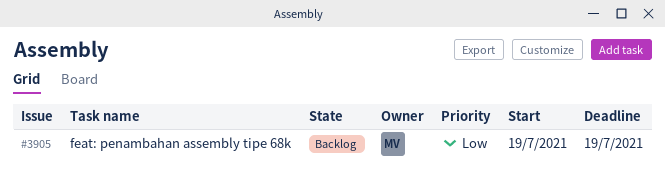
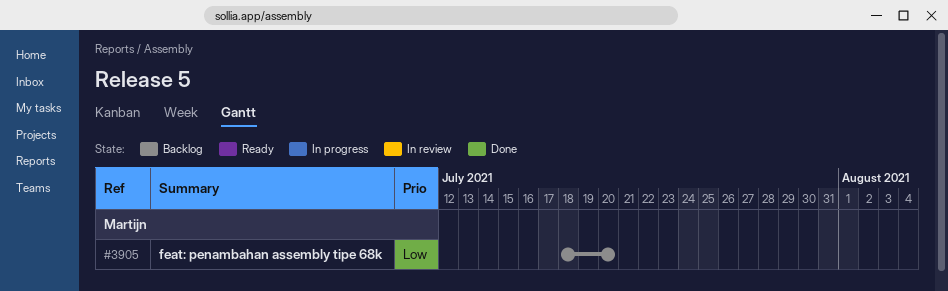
#3905, start: Jul 19 -> Jul 18
#3905, due: Jul 19 -> Jul 20

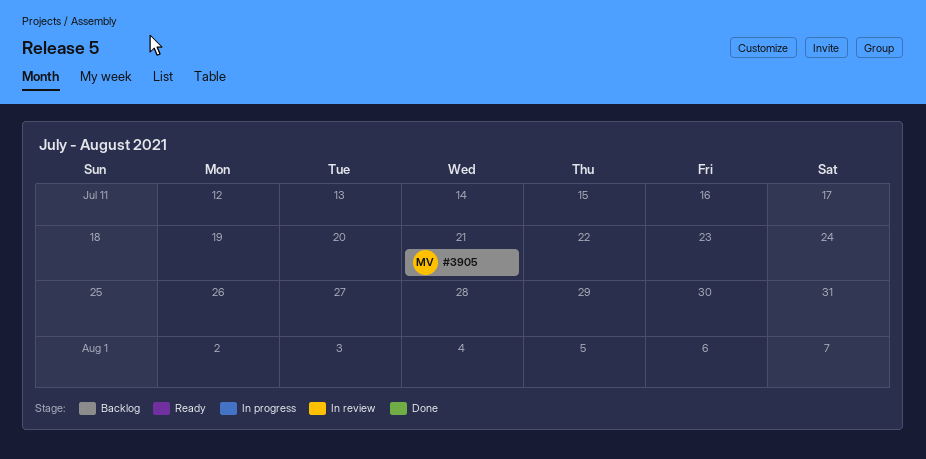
#3905, start: Jul 18 -> Jul 21
#3905, due: Jul 20 -> Jul 21

